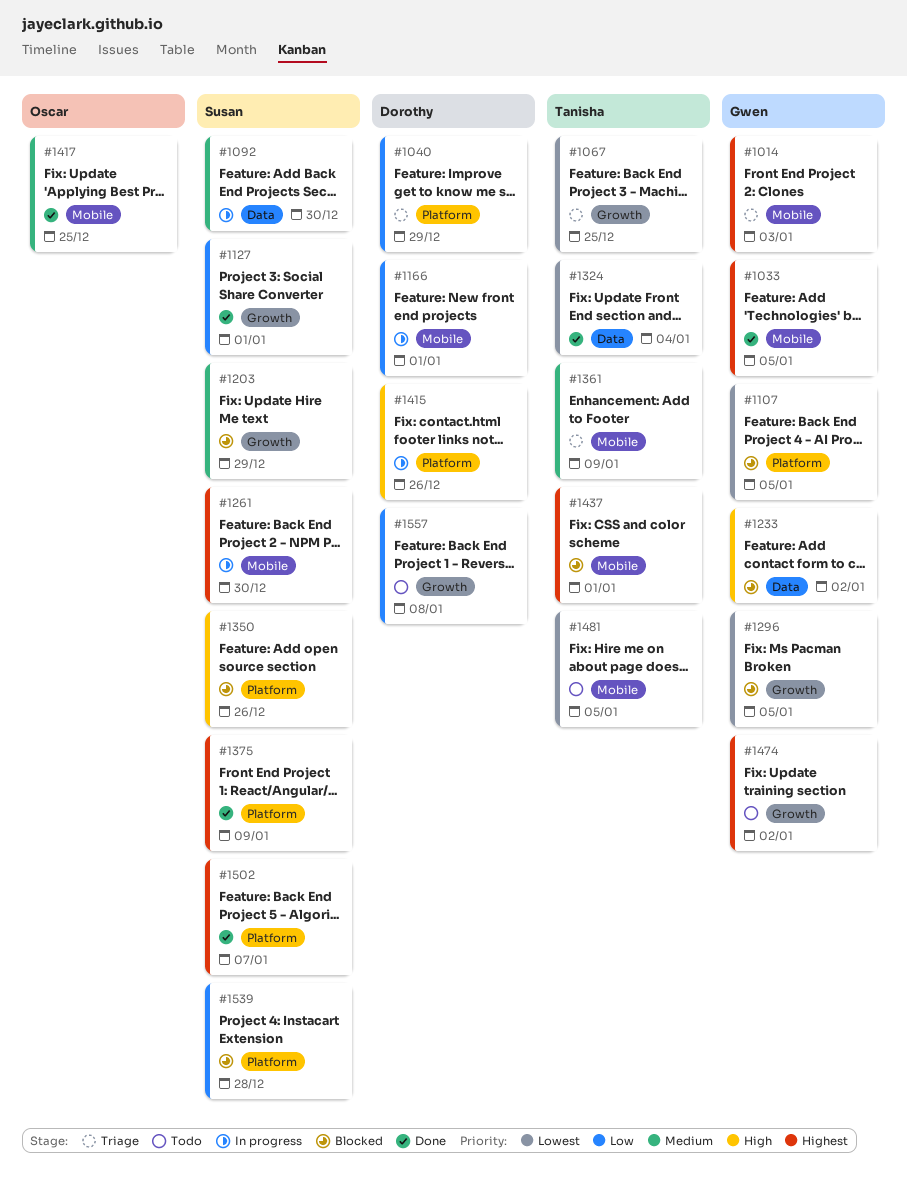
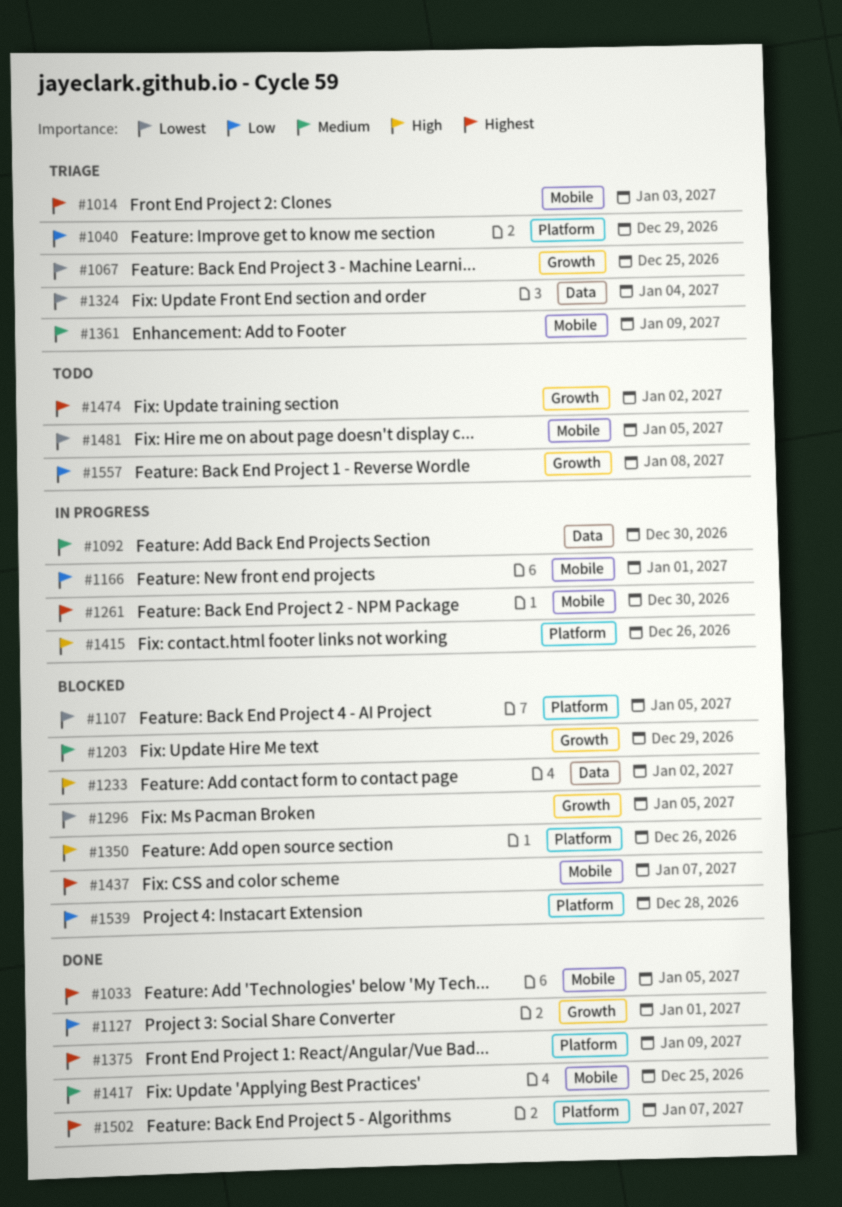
#1324, status: Done -> Triage
#1437, due: Jan 1 -> Jan 7

